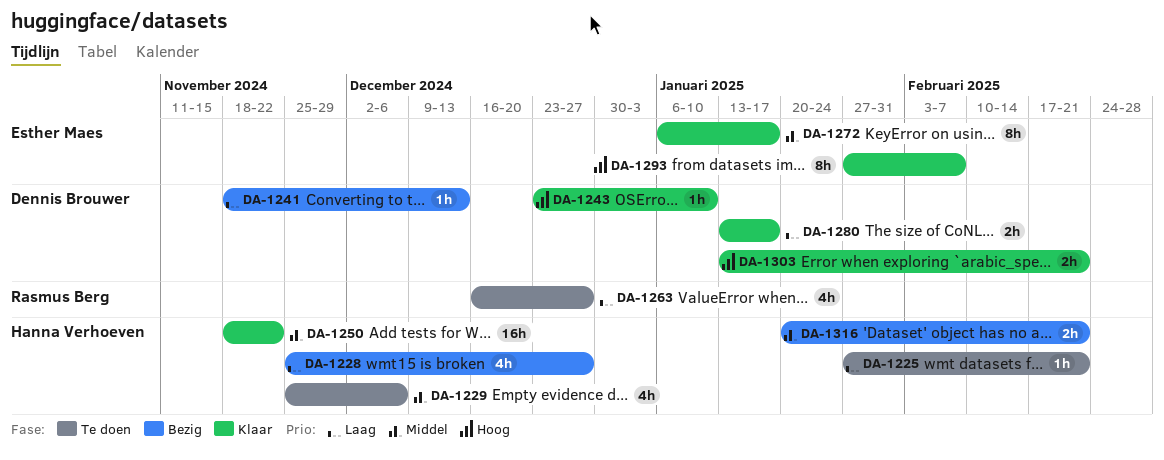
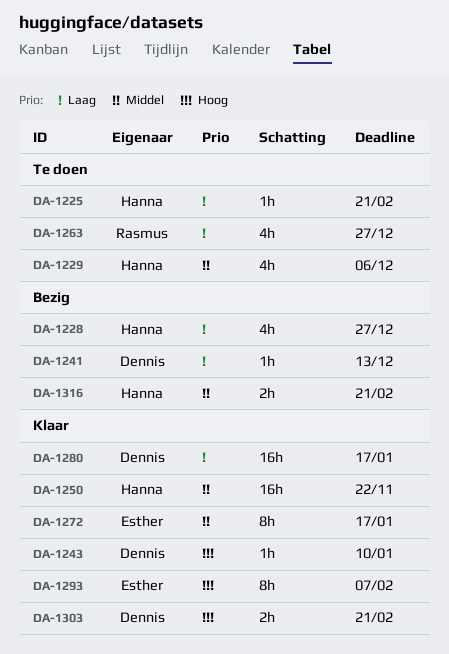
DA-1280, estimate: 2h -> 16h

